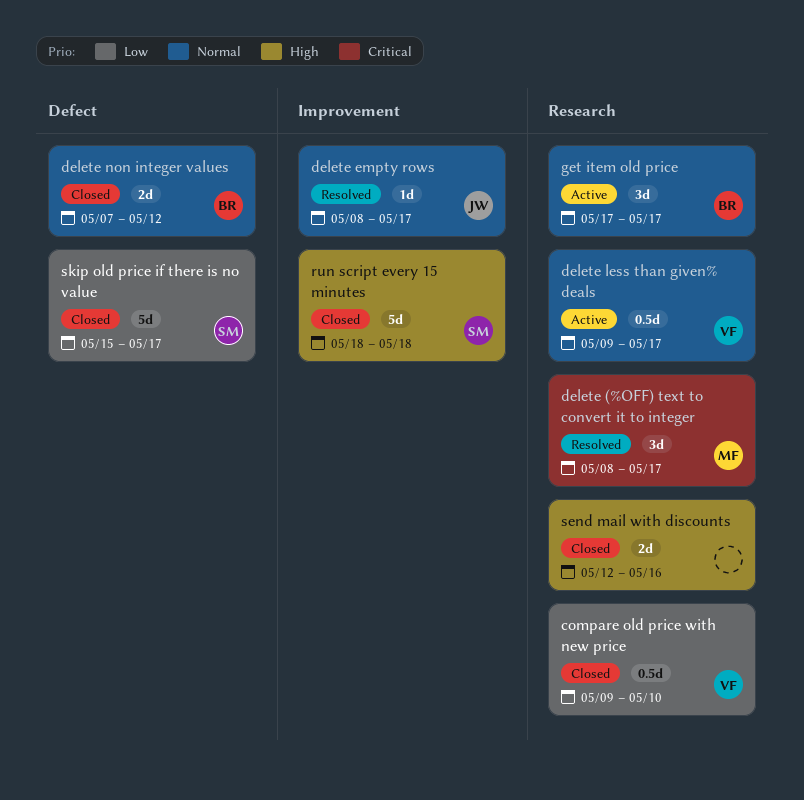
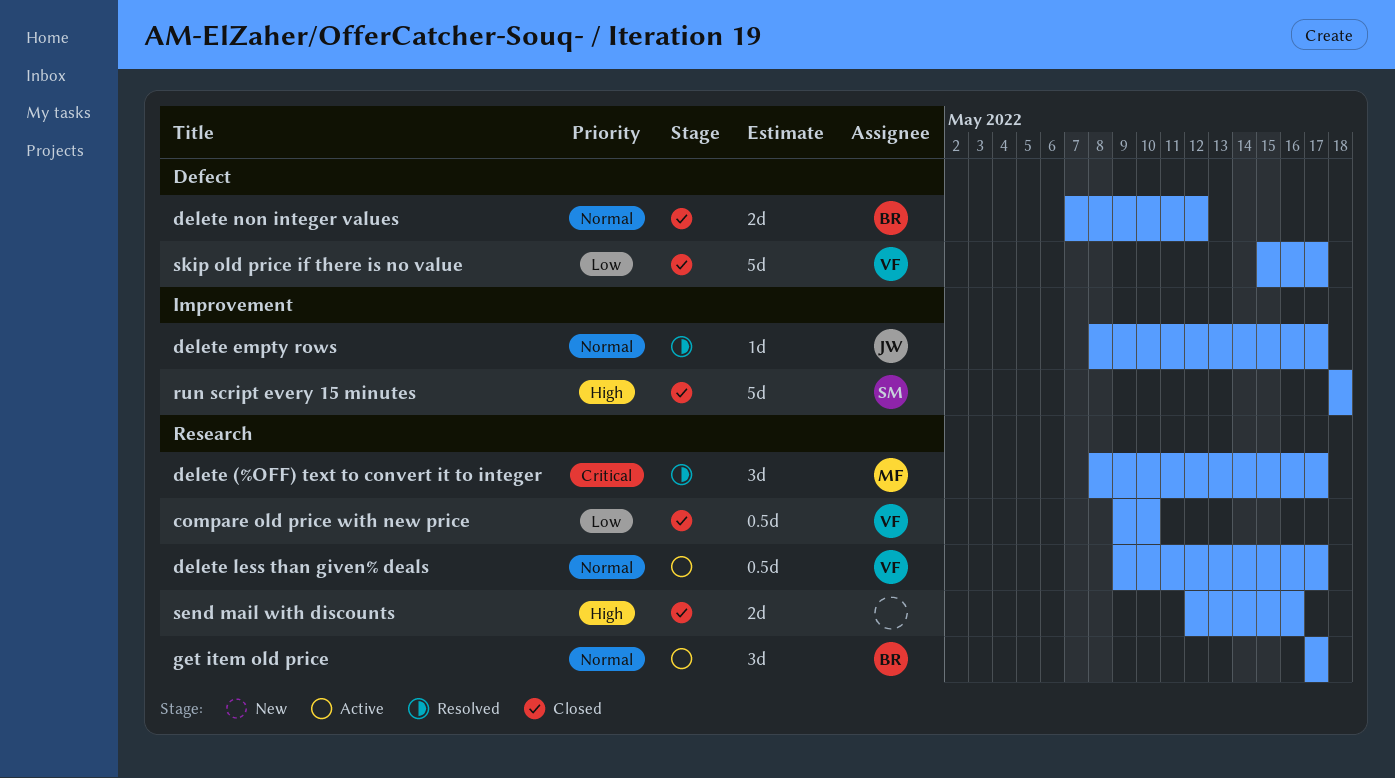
skip old price if there is no value, owner: SM -> VF

